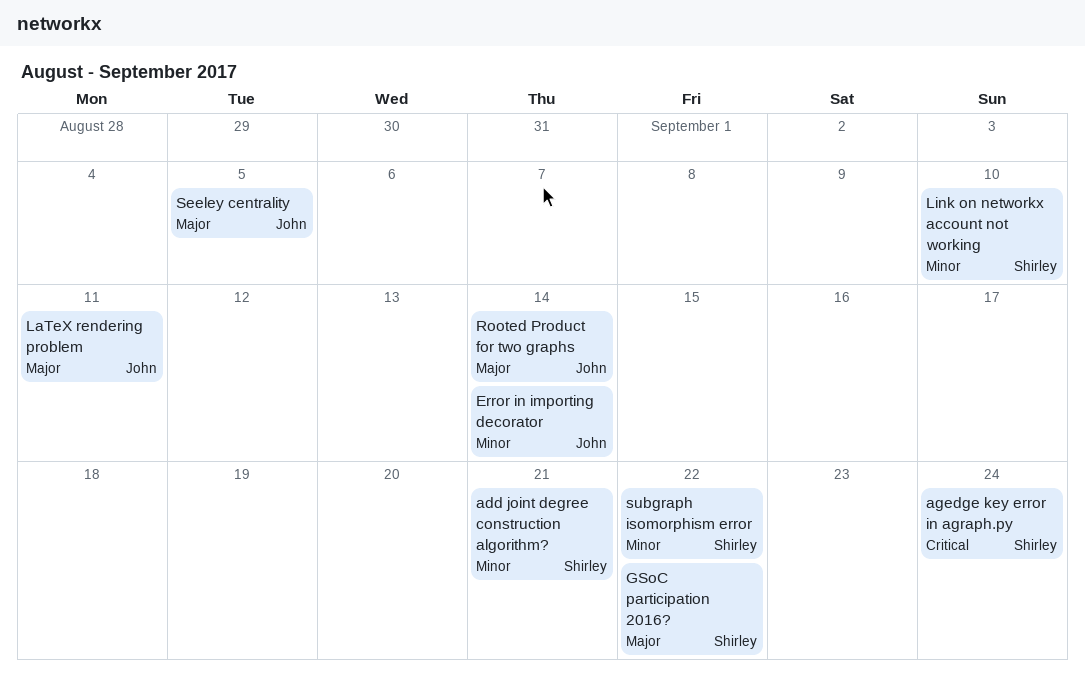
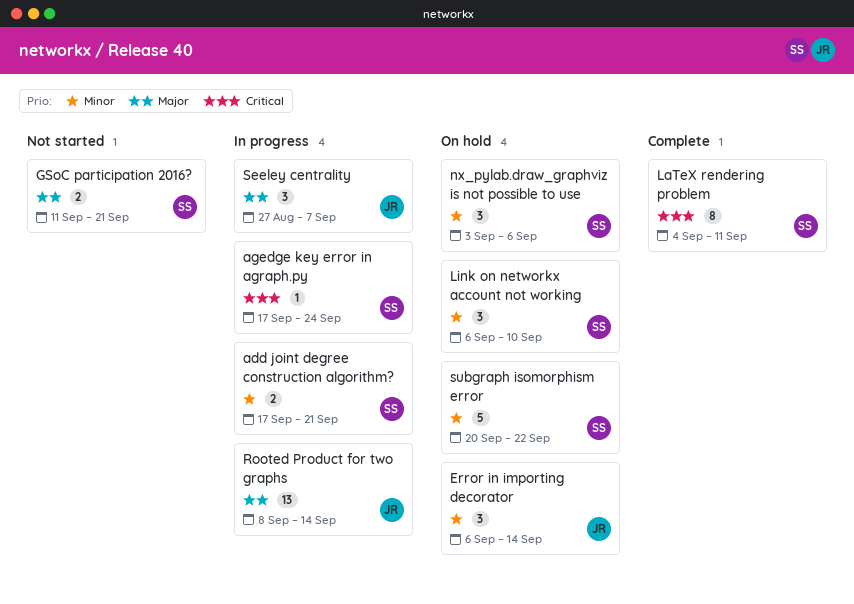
GSoC participation 2016?, due: Sep 22 -> Sep 21
LaTeX rendering problem, owner: John -> Shirley
LaTeX rendering problem, priority: Major -> Critical
nx_pylab.draw_graphviz is not possible to use: none -> present
Seeley centrality, due: Sep 5 -> Sep 7

